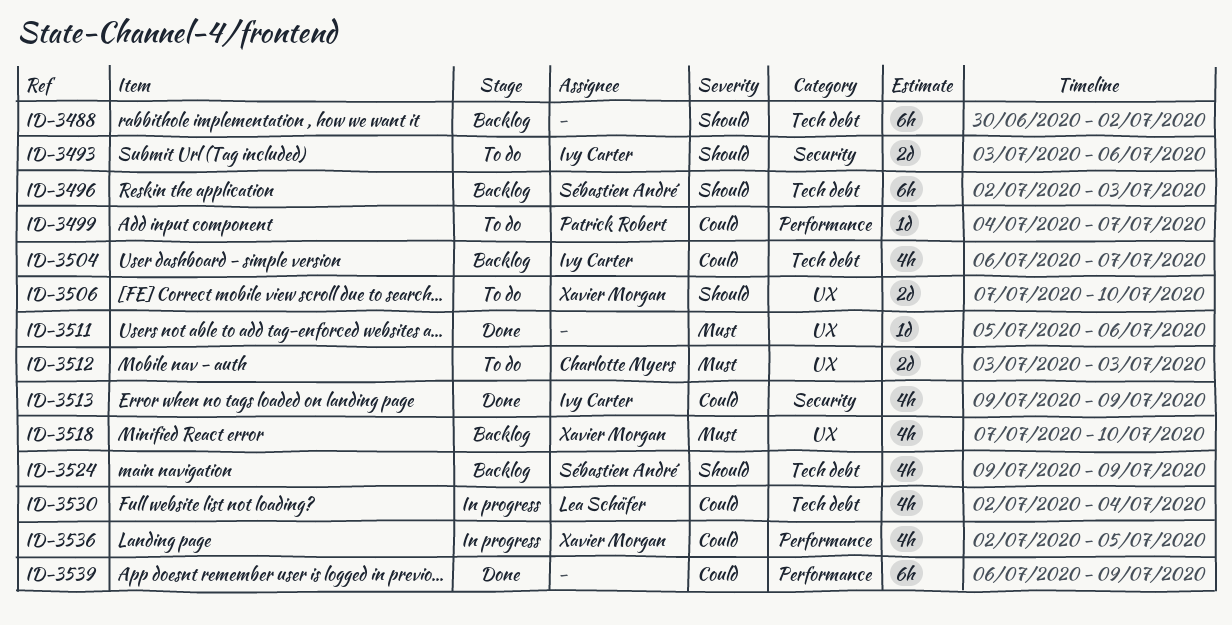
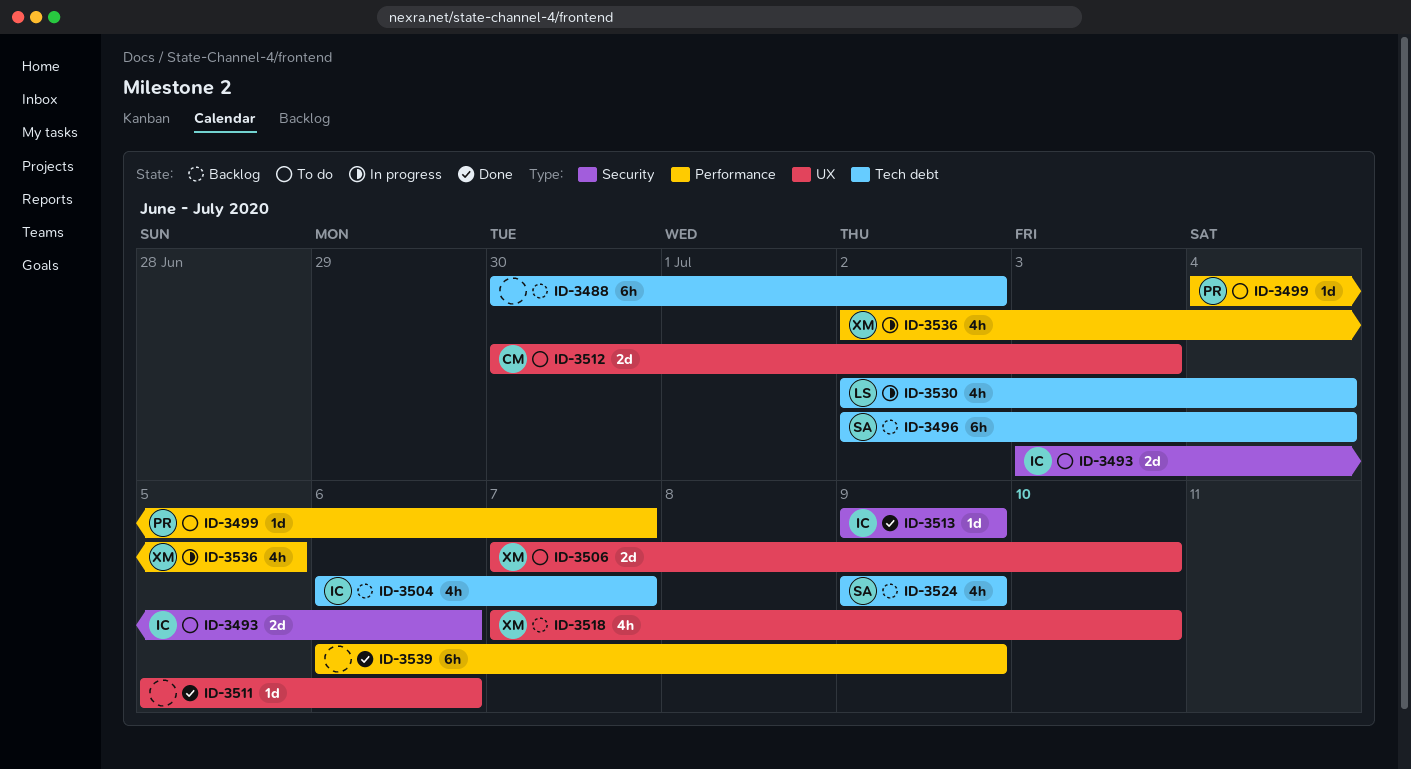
ID-3496, due: Jul 3 -> Jul 4
ID-3512, start: Jul 3 -> Jun 30
ID-3513, estimate: 4h -> 1d

